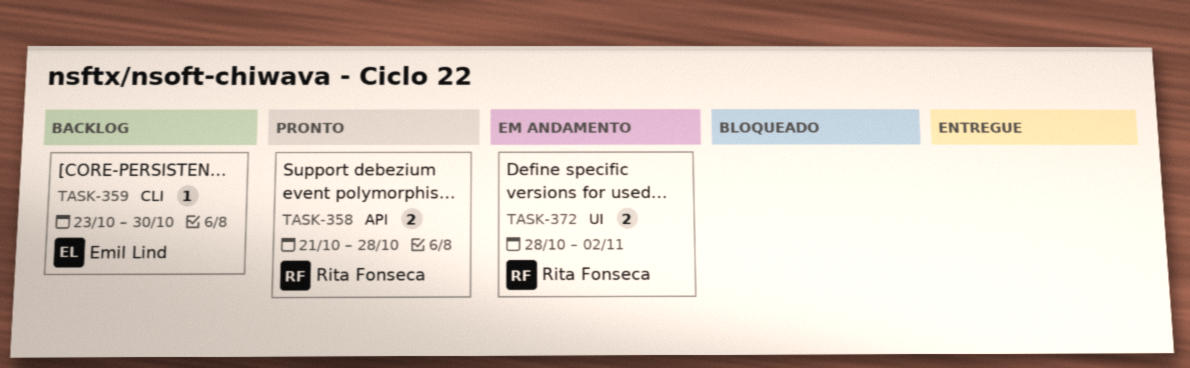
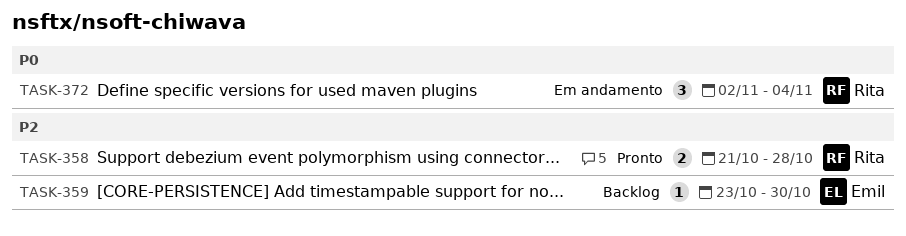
TASK-372, estimate: 2 -> 3
TASK-372, start: Oct 28 -> Nov 2
TASK-372, due: Nov 2 -> Nov 4

